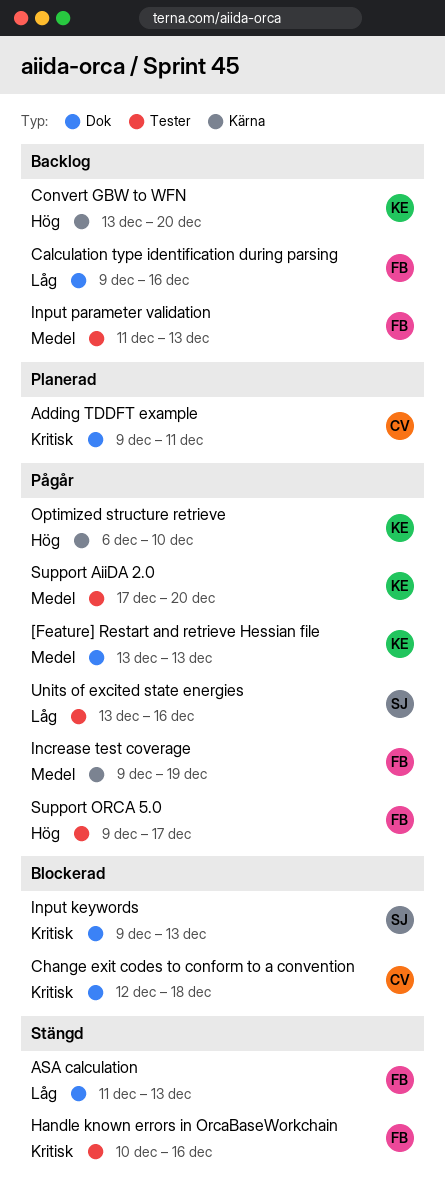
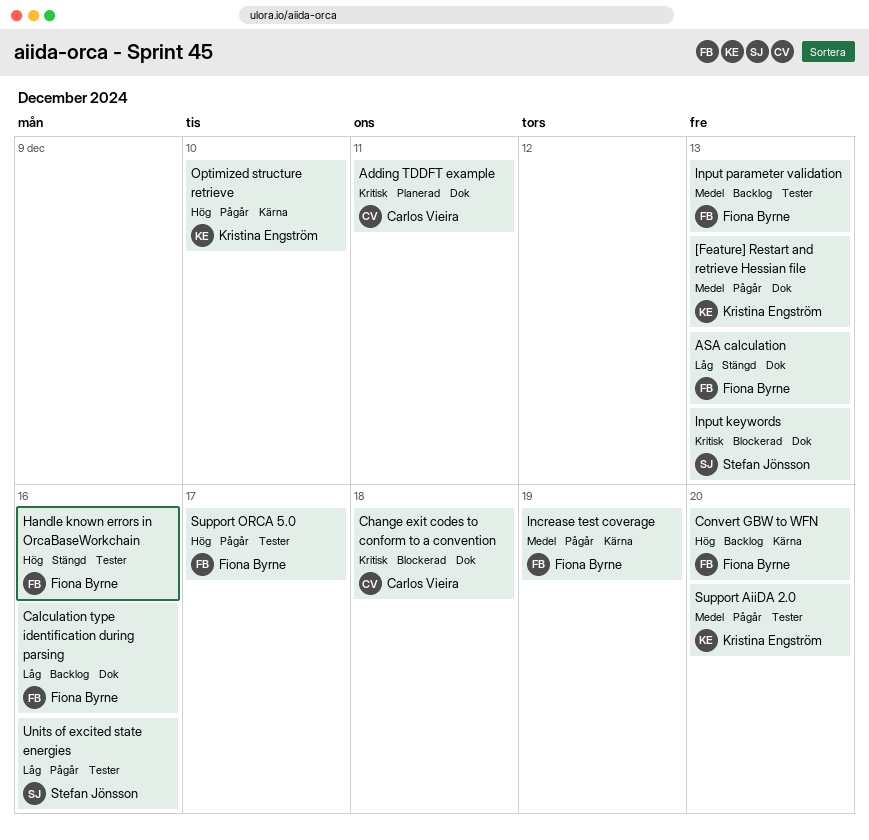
Convert GBW to WFN, owner: Kristina Engström -> Fiona Byrne
Handle known errors in OrcaBaseWorkchain, priority: Kritisk -> Hög

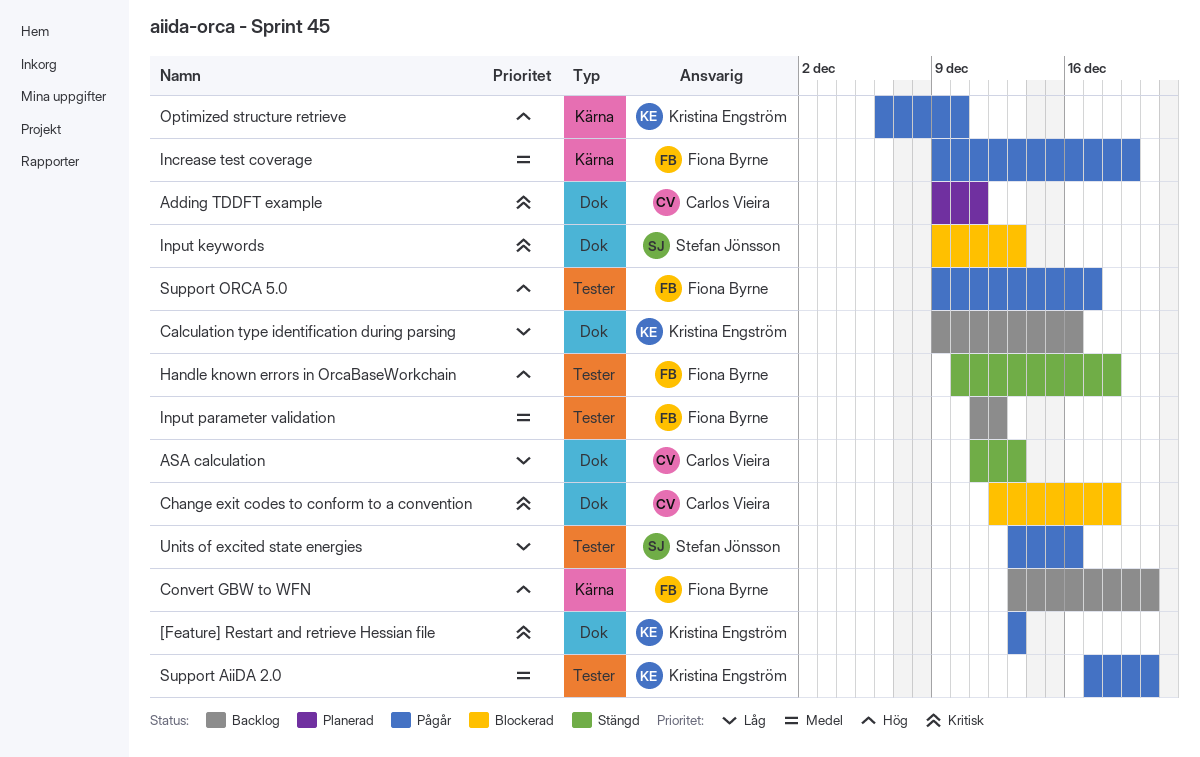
[Feature] Restart and retrieve Hessian file, priority: Medel -> Kritisk
ASA calculation, owner: Fiona Byrne -> Carlos Vieira
Calculation type identification during parsing, owner: Fiona Byrne -> Kristina Engström
Handle known errors in OrcaBaseWorkchain, due: Dec 16 -> Dec 18
Input parameter validation, due: Dec 13 -> Dec 12

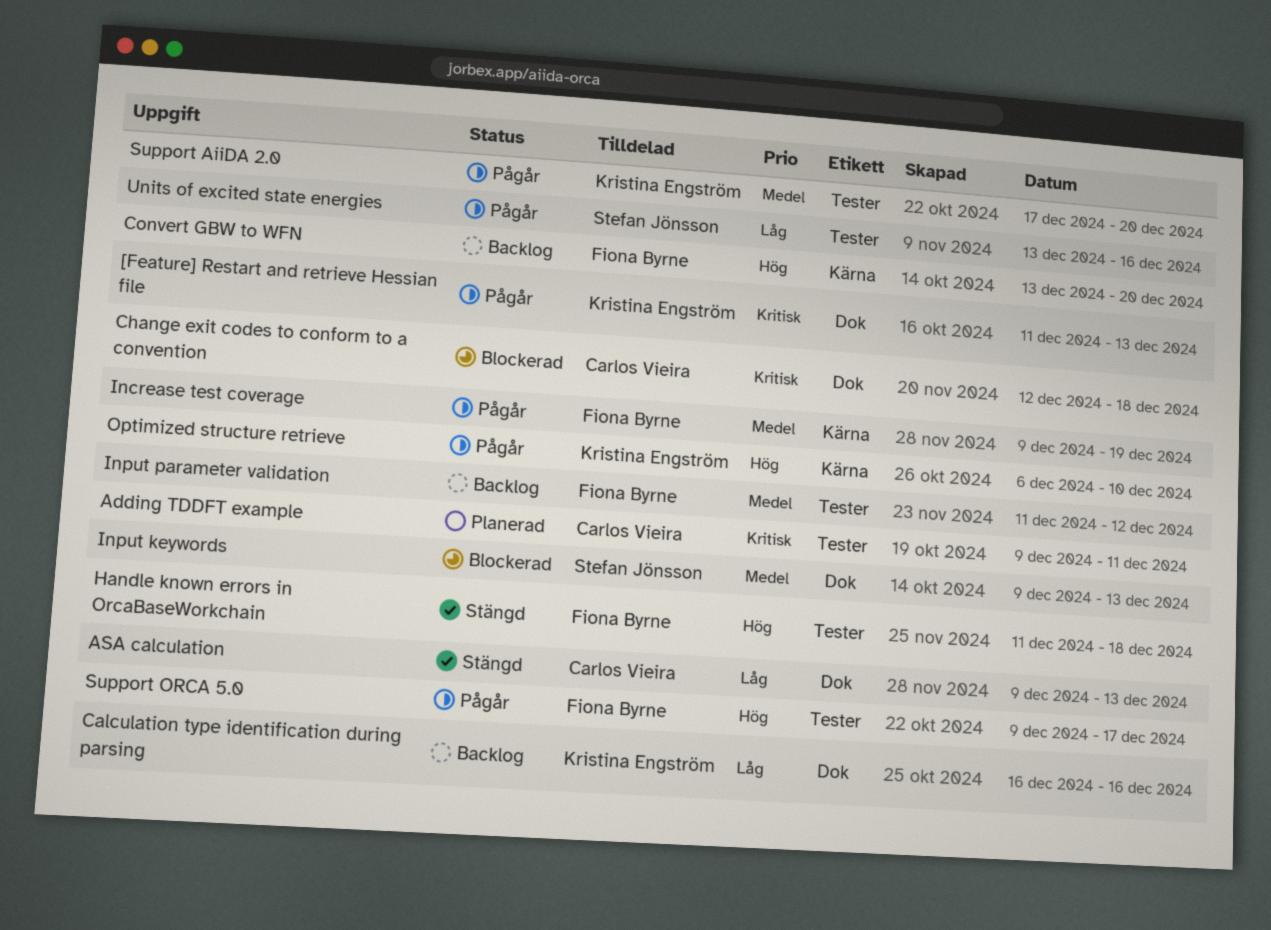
[Feature] Restart and retrieve Hessian file, start: Dec 13 -> Dec 11
Adding TDDFT example, label: Dok -> Tester
ASA calculation, start: Dec 11 -> Dec 9
Calculation type identification during parsing, start: Dec 9 -> Dec 16
Handle known errors in OrcaBaseWorkchain, start: Dec 10 -> Dec 11
Input keywords, priority: Kritisk -> Medel

